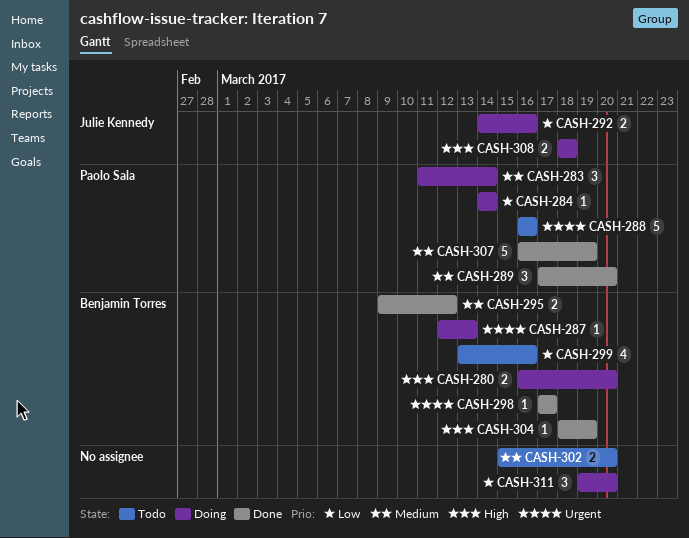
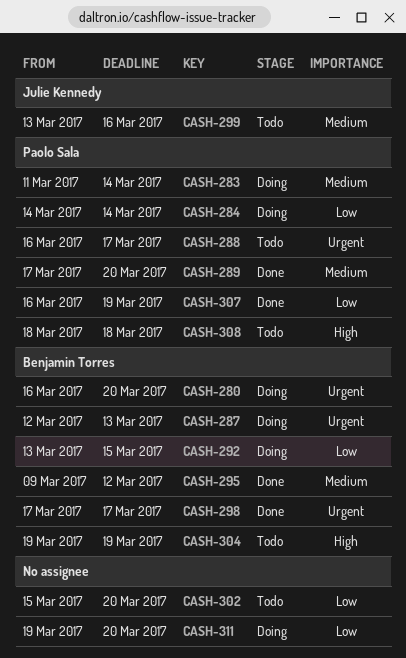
CASH-280, priority: High -> Urgent
CASH-288, due: Mar 16 -> Mar 17
CASH-292, owner: Julie Kennedy -> Benjamin Torres
CASH-292, start: Mar 14 -> Mar 13
CASH-292, due: Mar 16 -> Mar 15
CASH-299, owner: Benjamin Torres -> Julie Kennedy
CASH-299, priority: Low -> Medium
CASH-302, priority: Medium -> Low
CASH-304, status: Done -> Todo
CASH-304, start: Mar 18 -> Mar 19
CASH-307, priority: Medium -> Low
CASH-308, status: Doing -> Todo
CASH-308, owner: Julie Kennedy -> Paolo Sala

